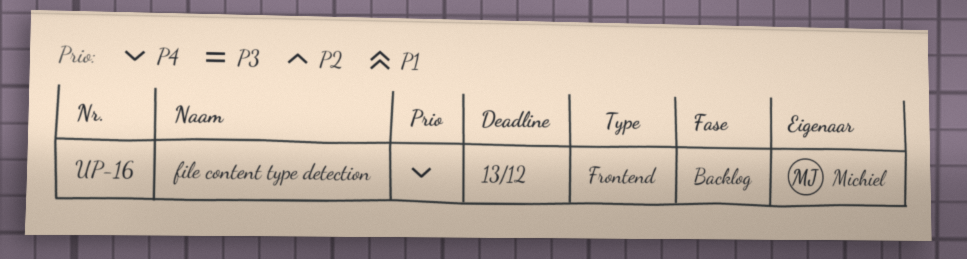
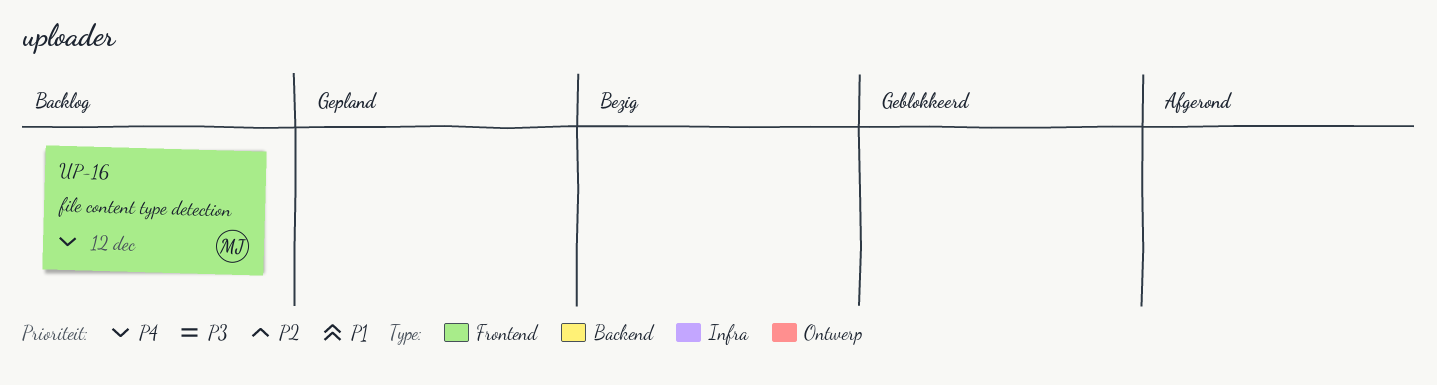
UP-16, due: Dec 13 -> Dec 12

